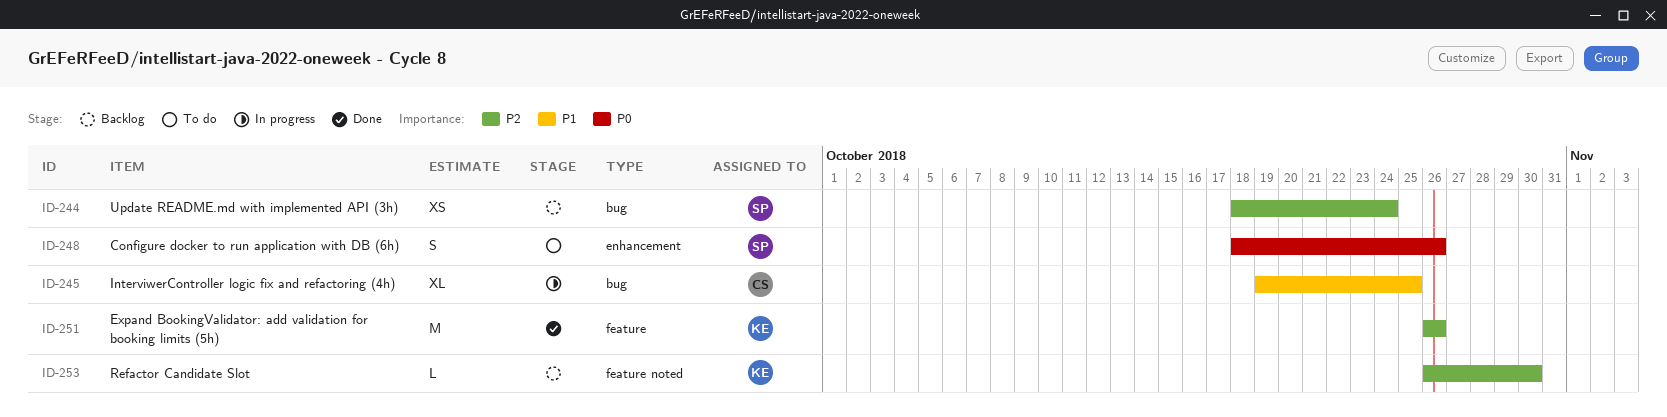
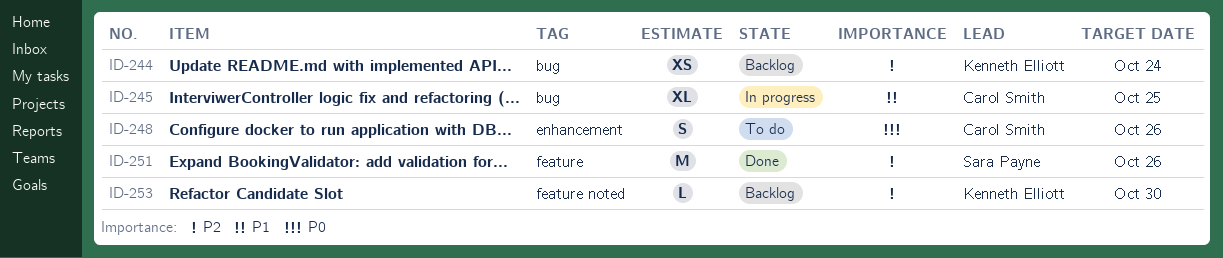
ID-244, owner: Sara Payne -> Kenneth Elliott
ID-248, owner: Sara Payne -> Carol Smith
ID-251, owner: Kenneth Elliott -> Sara Payne

